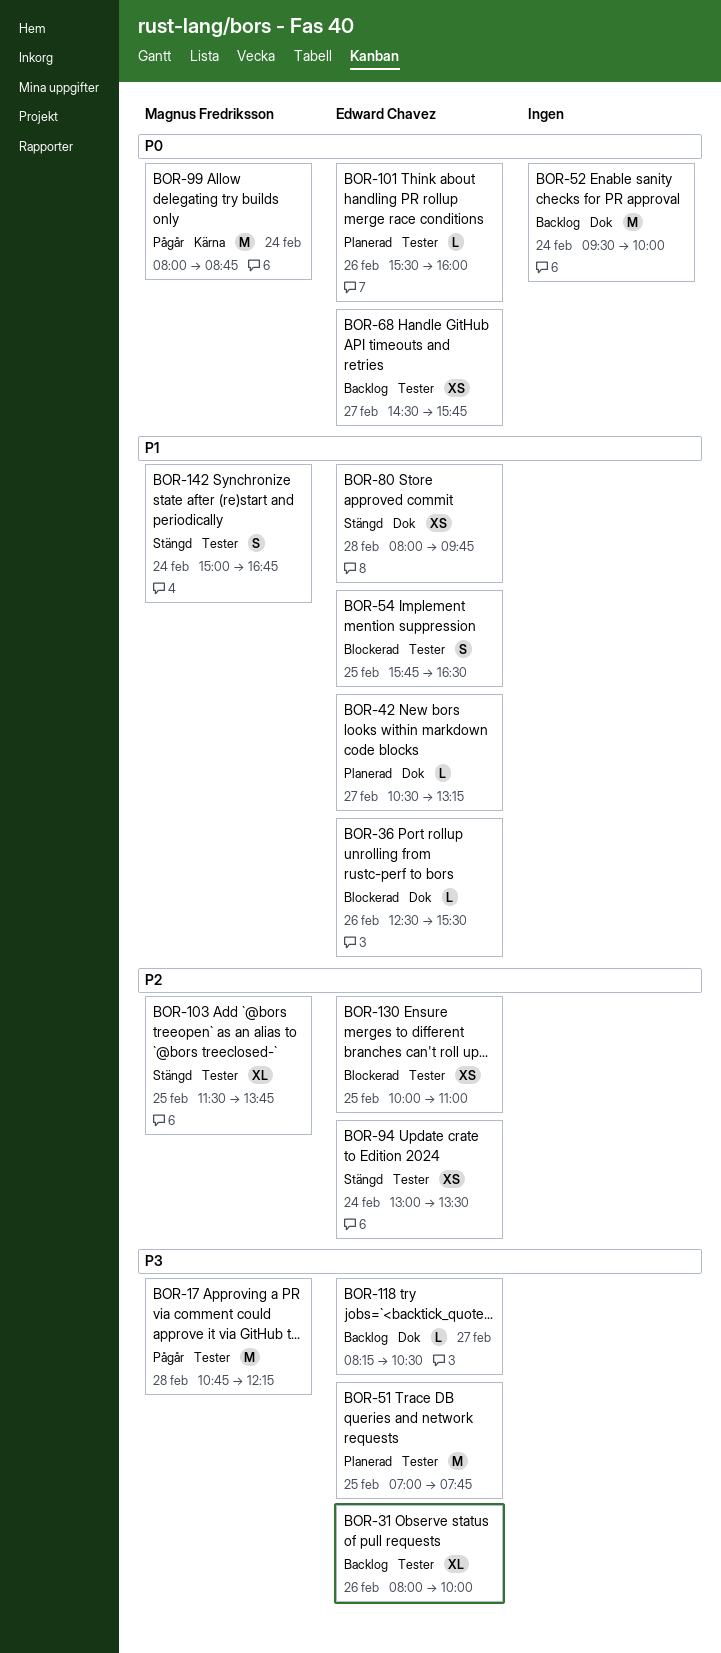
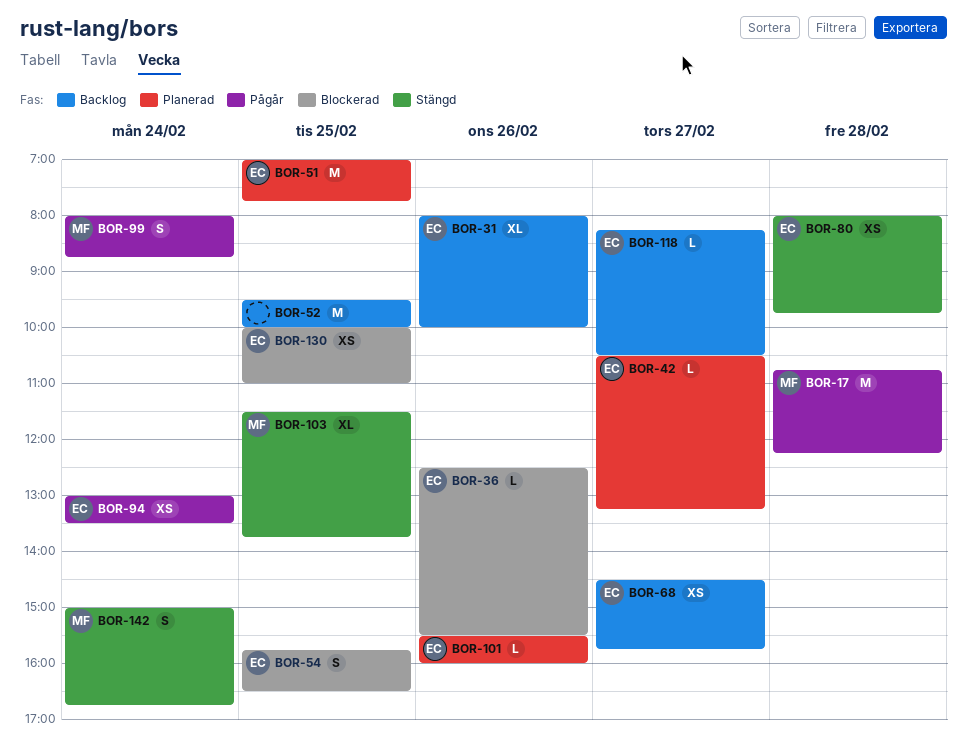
BOR-52, day: Feb 24 -> Feb 25
BOR-94, status: Stängd -> Pågår
BOR-99, estimate: M -> S

